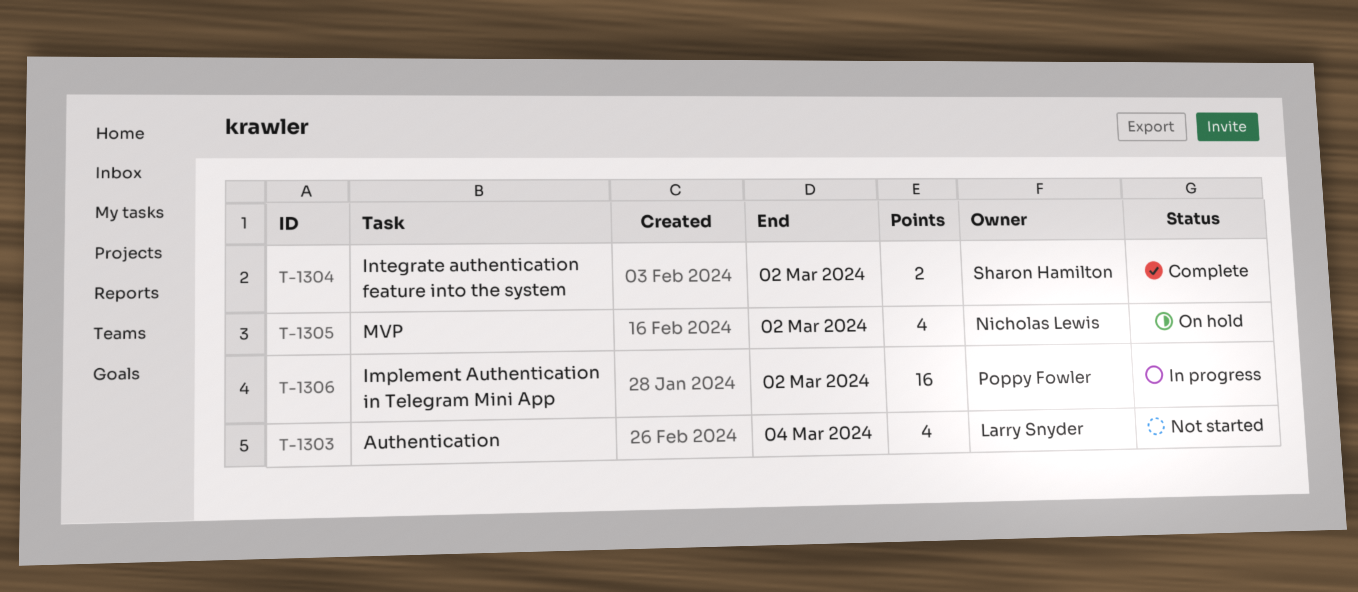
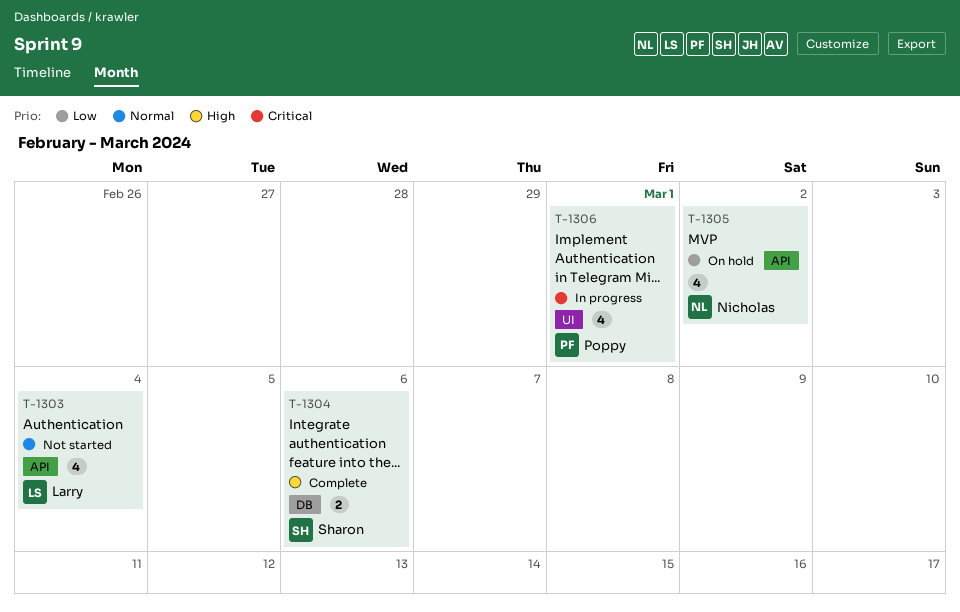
T-1304, due: Mar 2 -> Mar 6
T-1306, estimate: 16 -> 4
T-1306, due: Mar 2 -> Mar 1

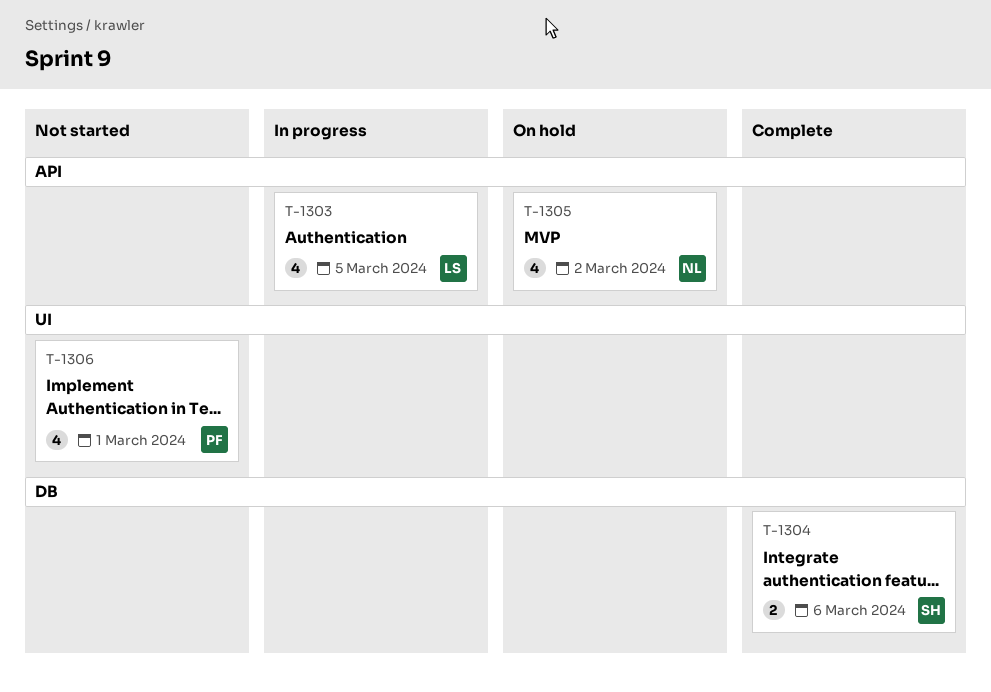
T-1303, status: Not started -> In progress
T-1303, due: Mar 4 -> Mar 5
T-1306, status: In progress -> Not started

